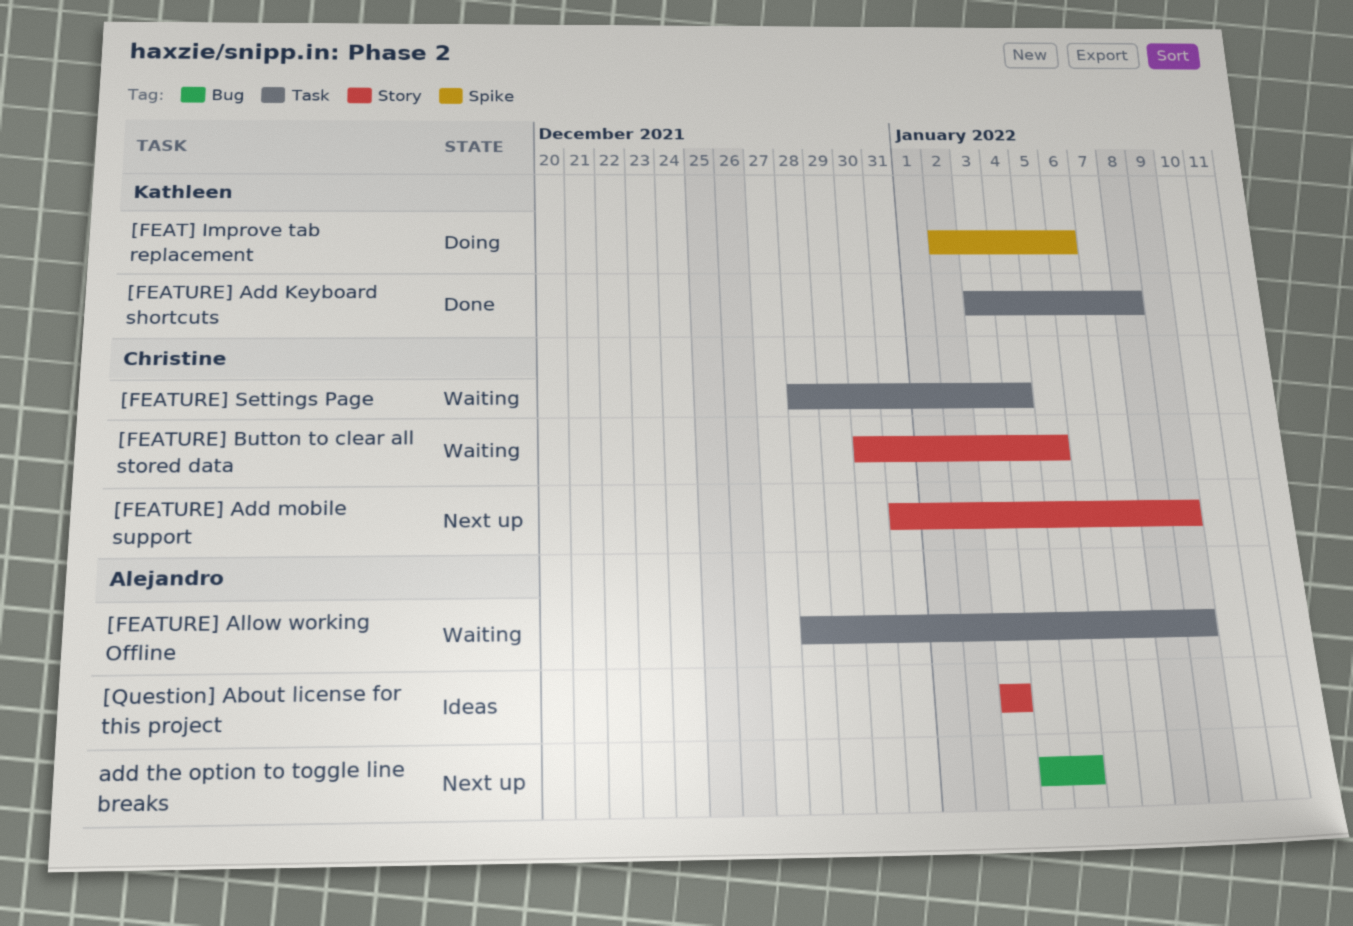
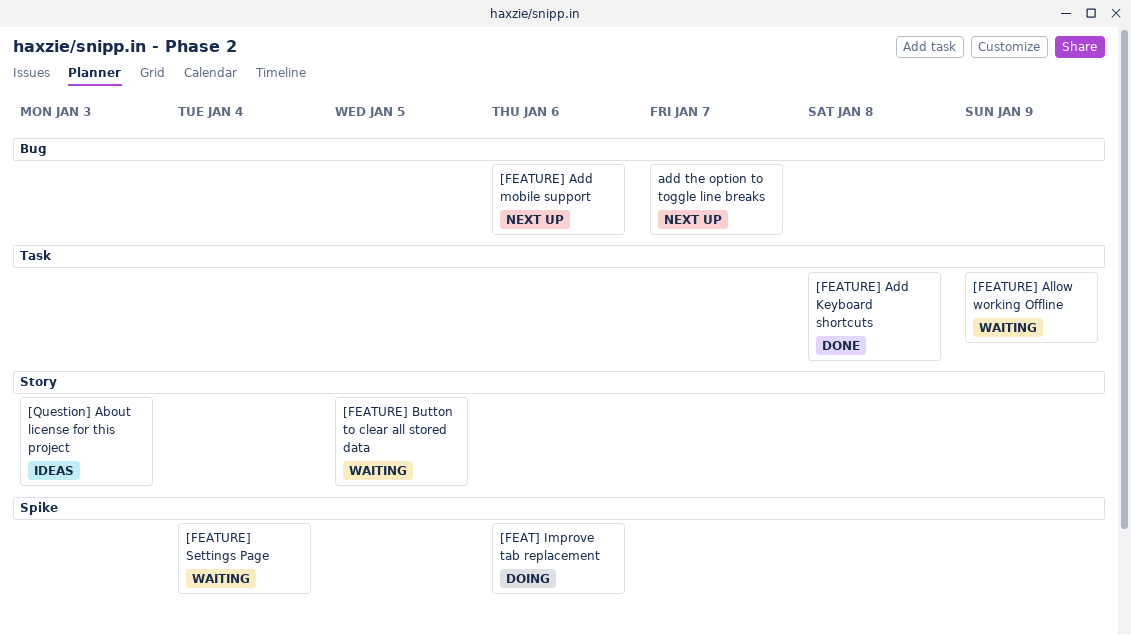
[FEATURE] Add mobile support, label: Story -> Bug
[FEATURE] Add mobile support, due: Jan 9 -> Jan 6
[FEATURE] Settings Page, label: Task -> Spike
add the option to toggle line breaks, due: Jan 5 -> Jan 7

